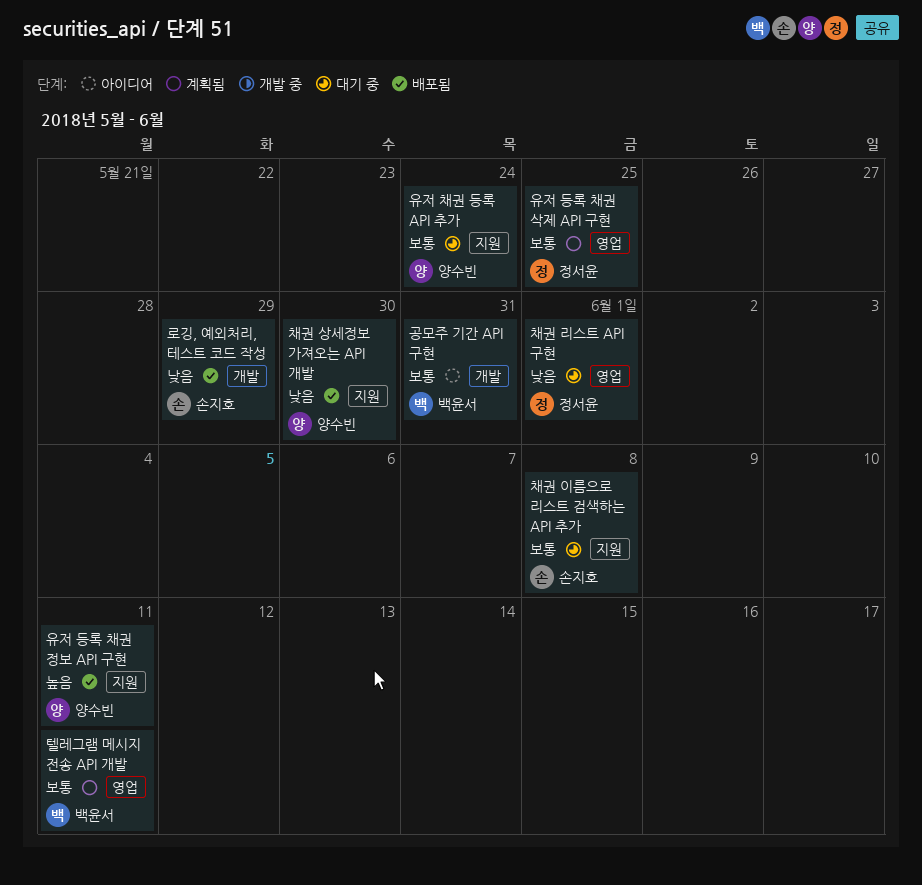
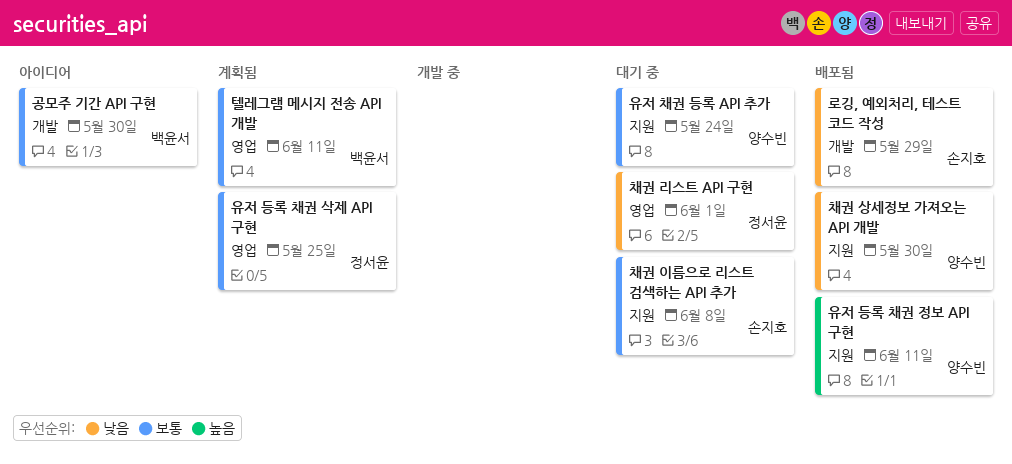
공모주 기간 API 구현, due: May 31 -> May 30

